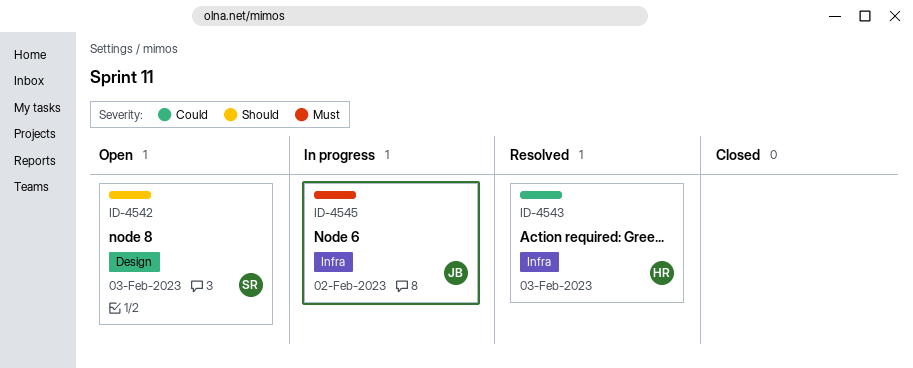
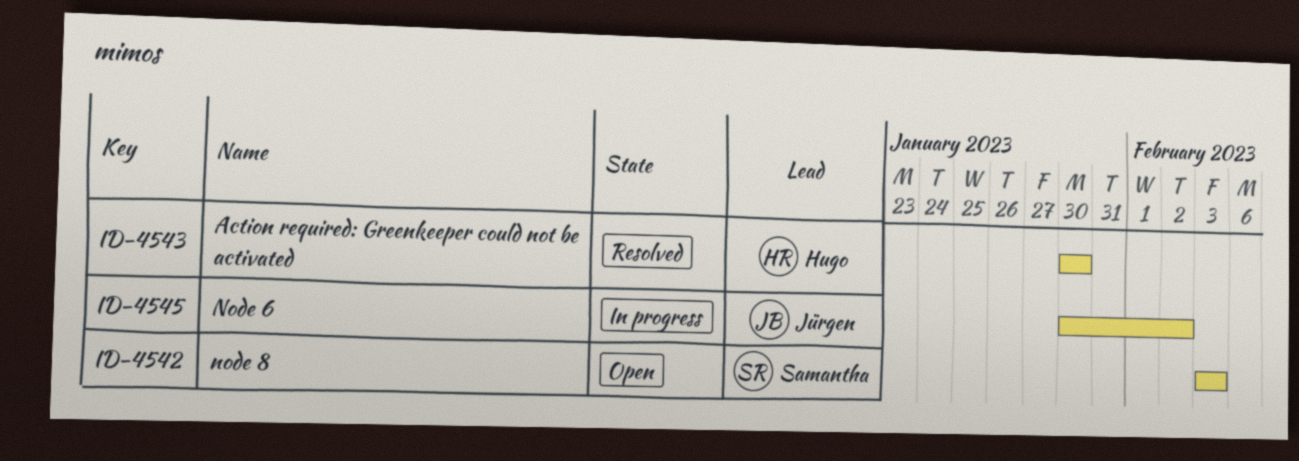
ID-4543, due: Feb 3 -> Jan 30

